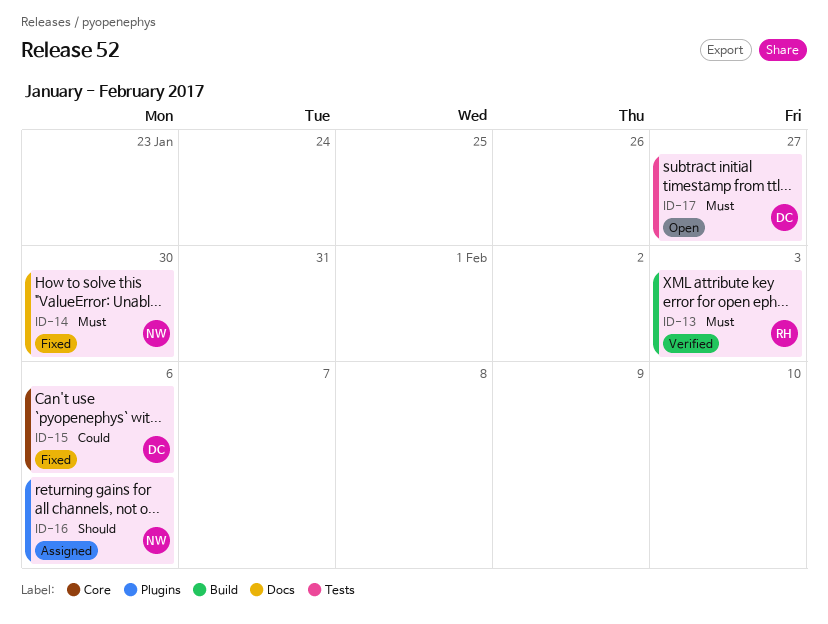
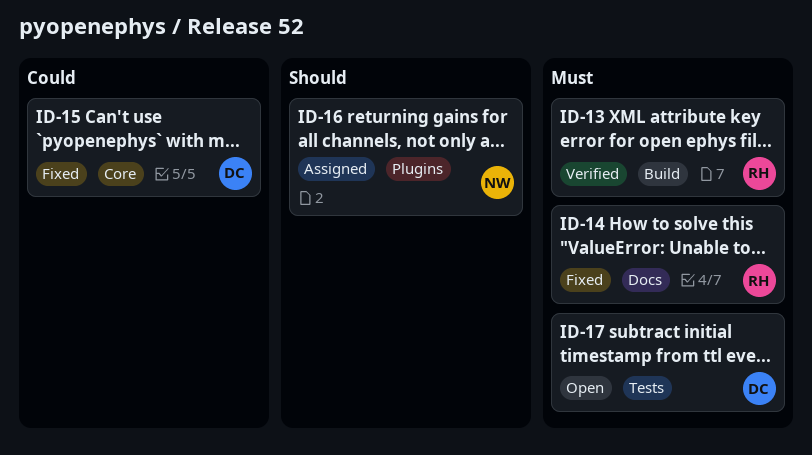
ID-14, owner: NW -> RH

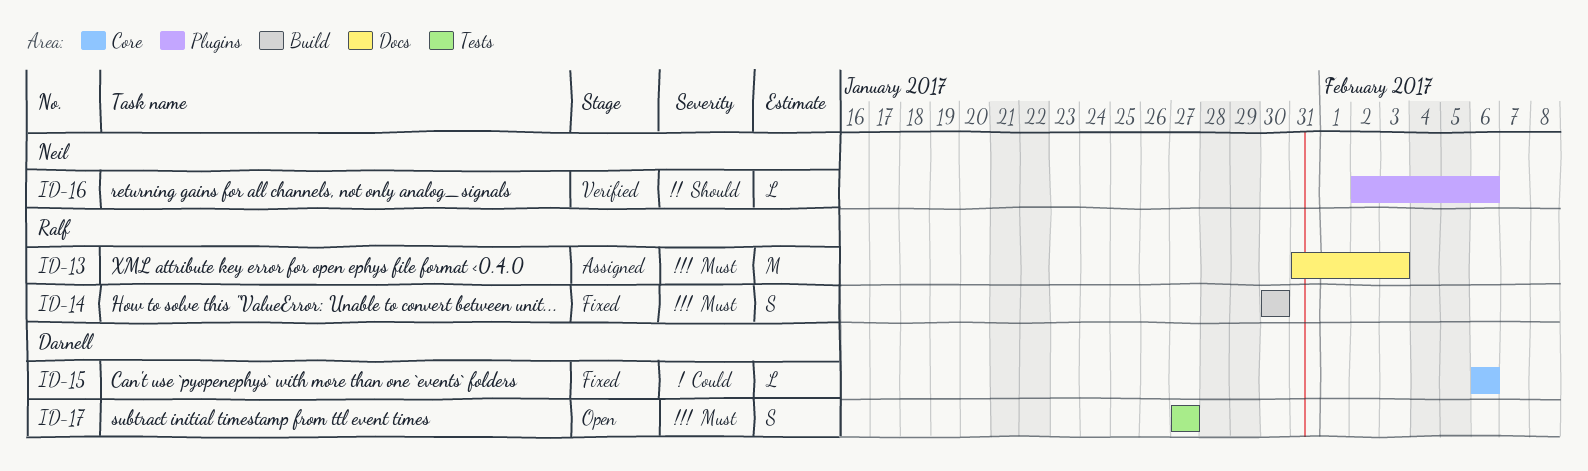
ID-13, status: Verified -> Assigned
ID-13, label: Build -> Docs
ID-14, label: Docs -> Build
ID-16, status: Assigned -> Verified

